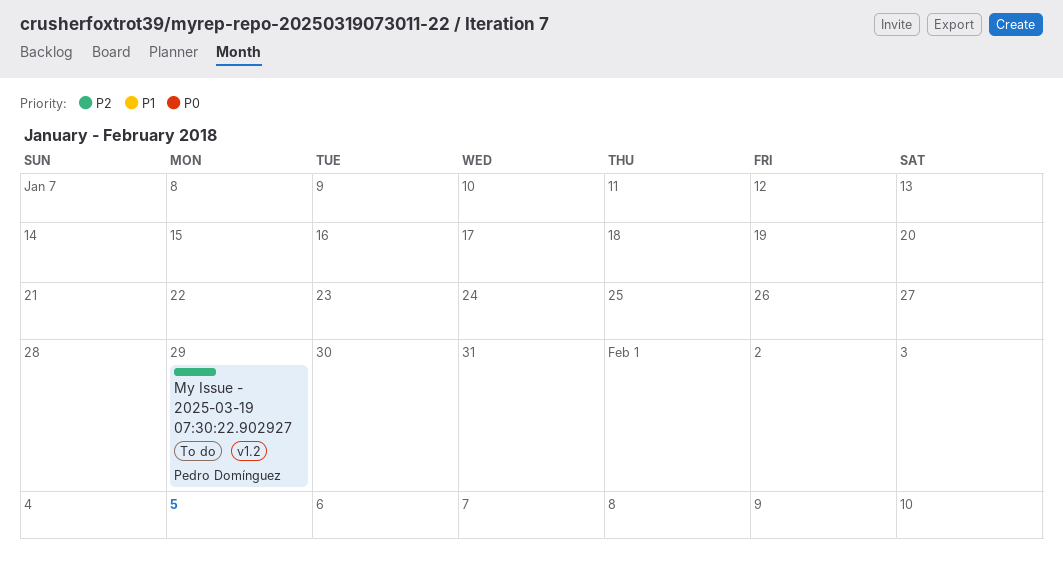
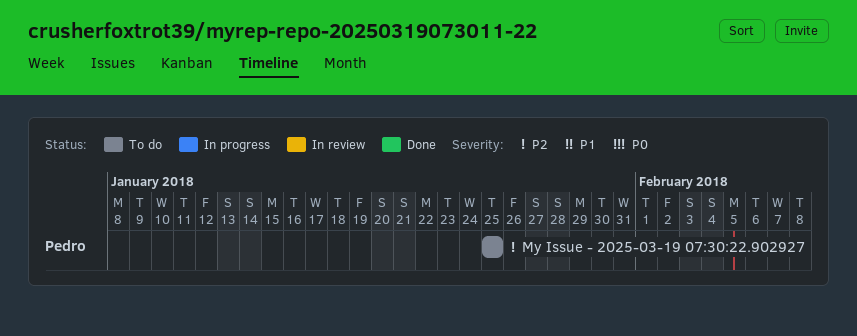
My Issue - 2025-03-19 07:30:22.902927, due: Jan 29 -> Jan 25

